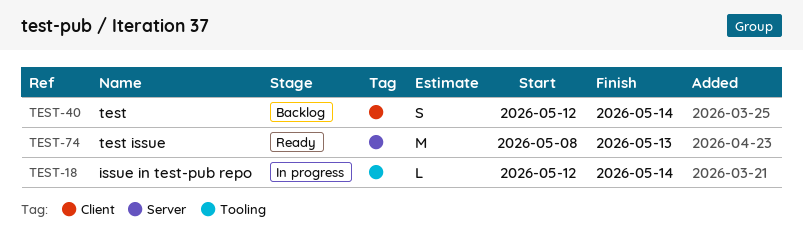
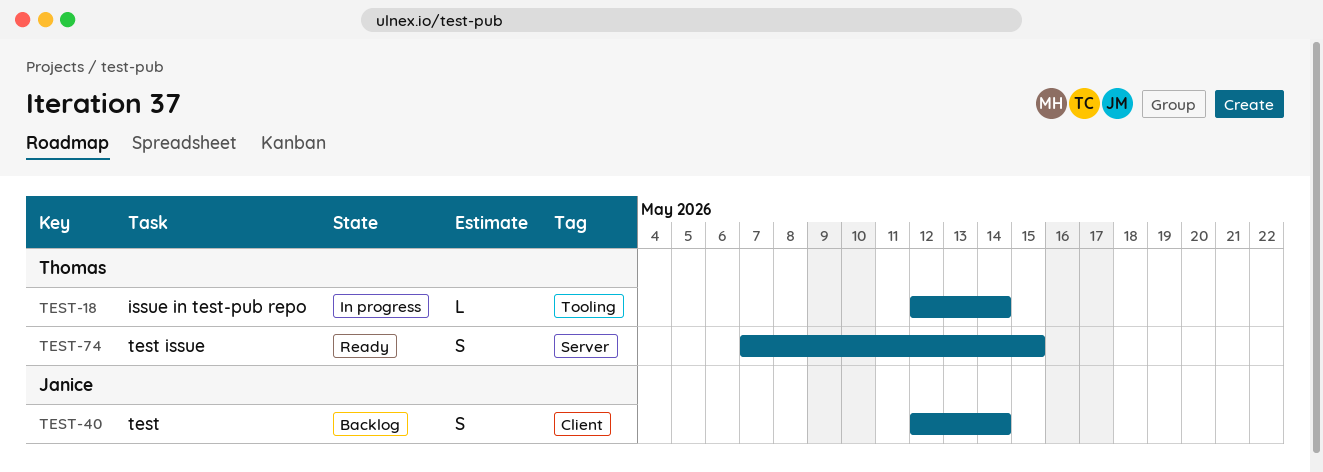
TEST-74, estimate: M -> S
TEST-74, start: May 8 -> May 7
TEST-74, due: May 13 -> May 15

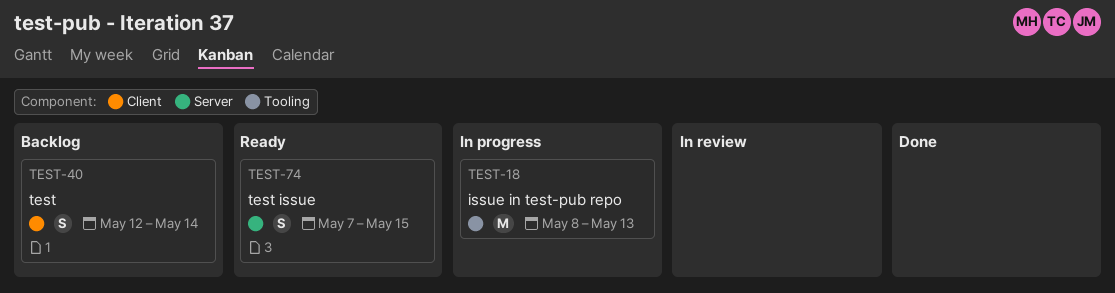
TEST-18, estimate: L -> M
TEST-18, start: May 12 -> May 8
TEST-18, due: May 14 -> May 13

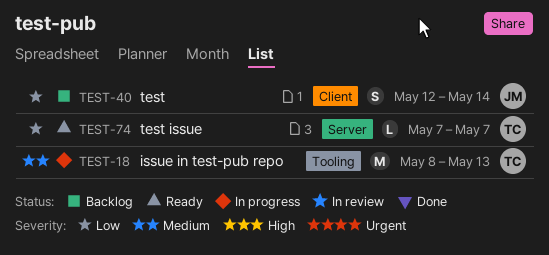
TEST-74, estimate: S -> L
TEST-74, due: May 15 -> May 7

